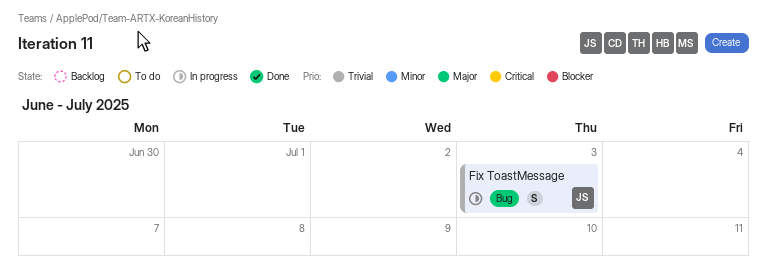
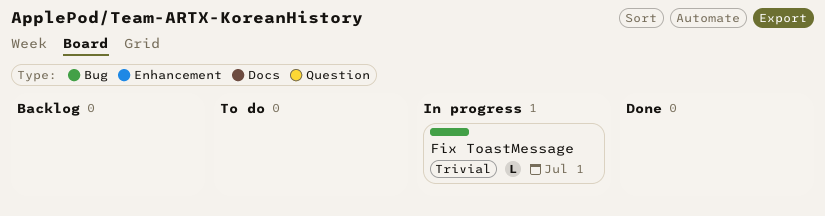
Fix ToastMessage, estimate: S -> L
Fix ToastMessage, due: Jul 3 -> Jul 1

